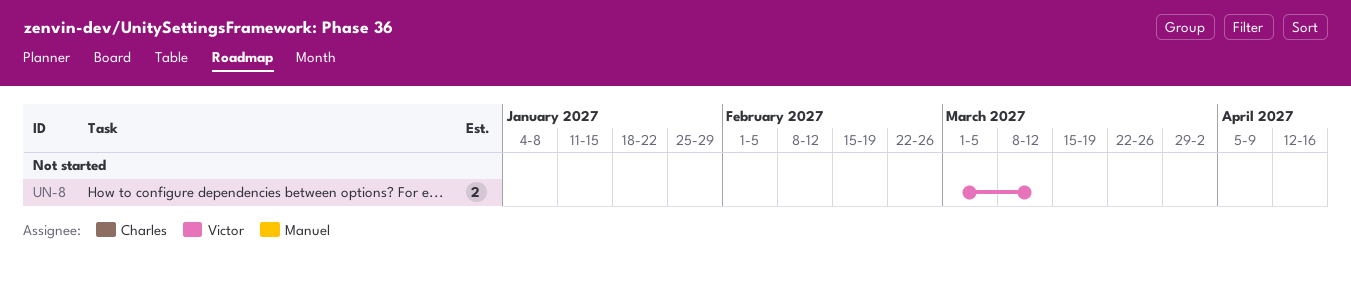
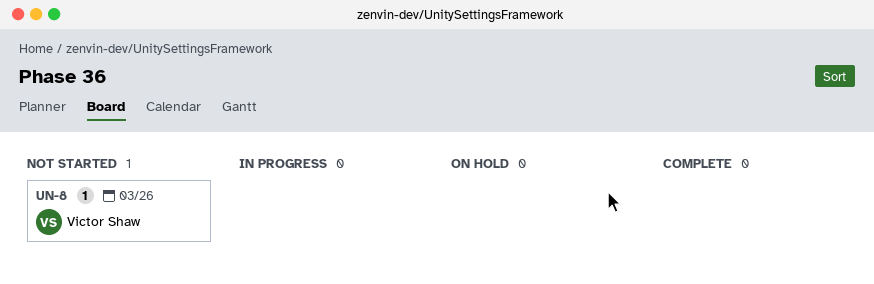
UN-8, estimate: 2 -> 1
UN-8, due: Mar 12 -> Mar 26

